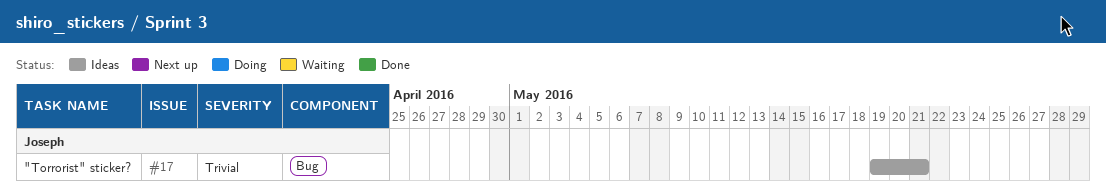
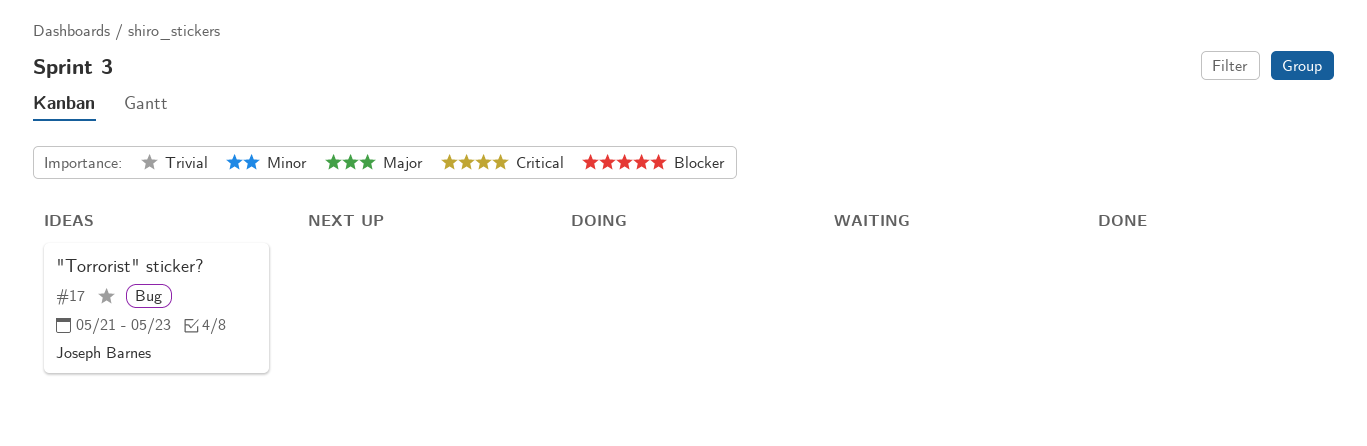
#17, start: May 19 -> May 21
#17, due: May 21 -> May 23

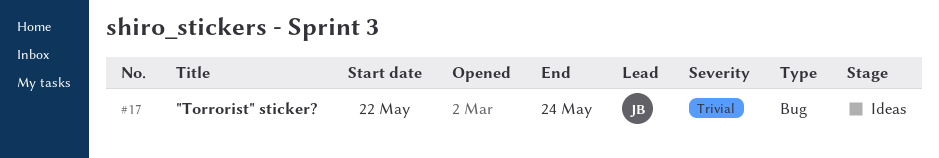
#17, start: May 21 -> May 22
#17, due: May 23 -> May 24

